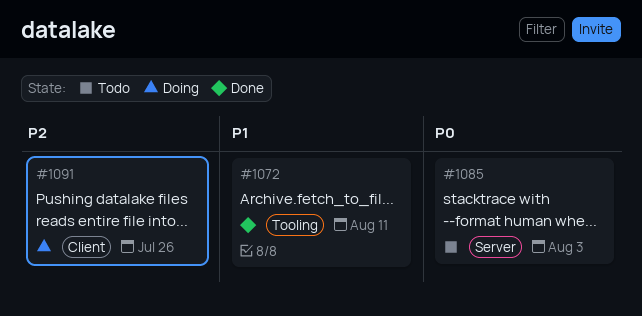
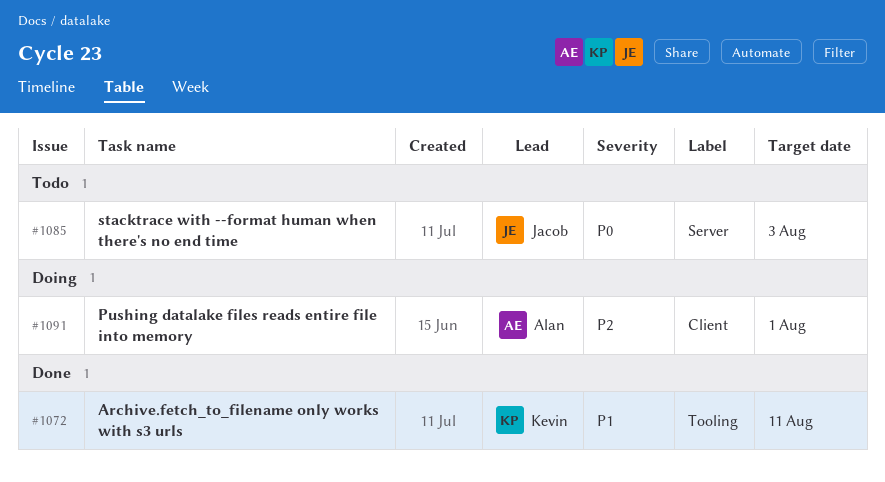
#1091, due: Jul 26 -> Aug 1

